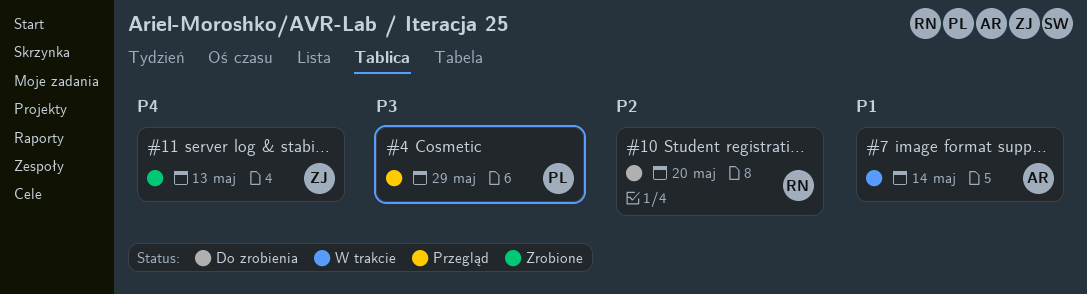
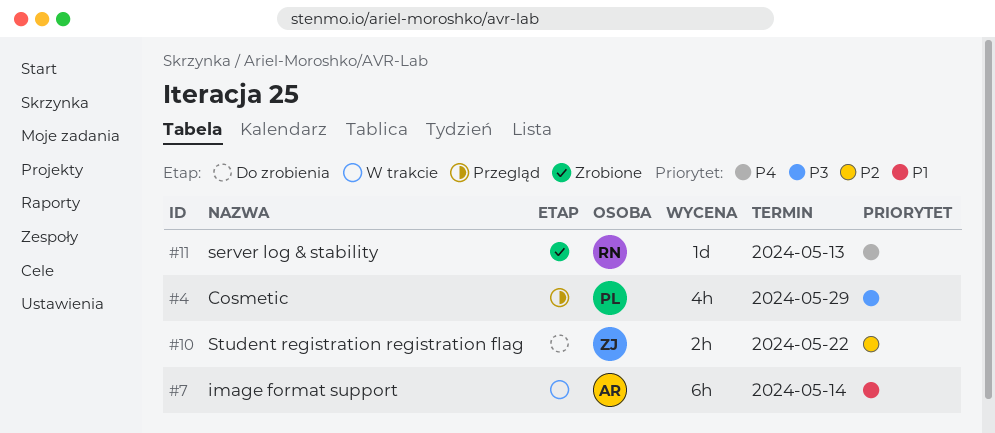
#10, owner: RN -> ZJ
#10, due: May 20 -> May 22
#11, owner: ZJ -> RN

